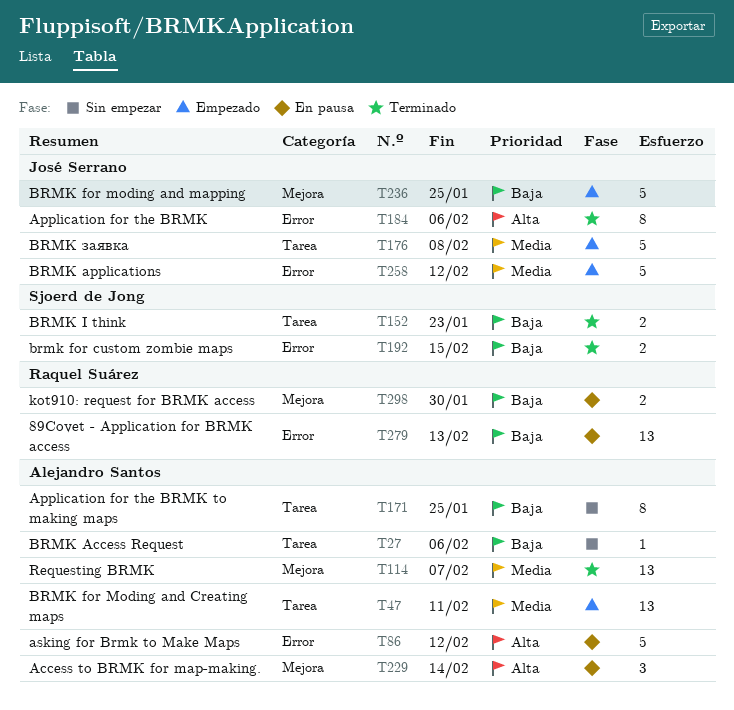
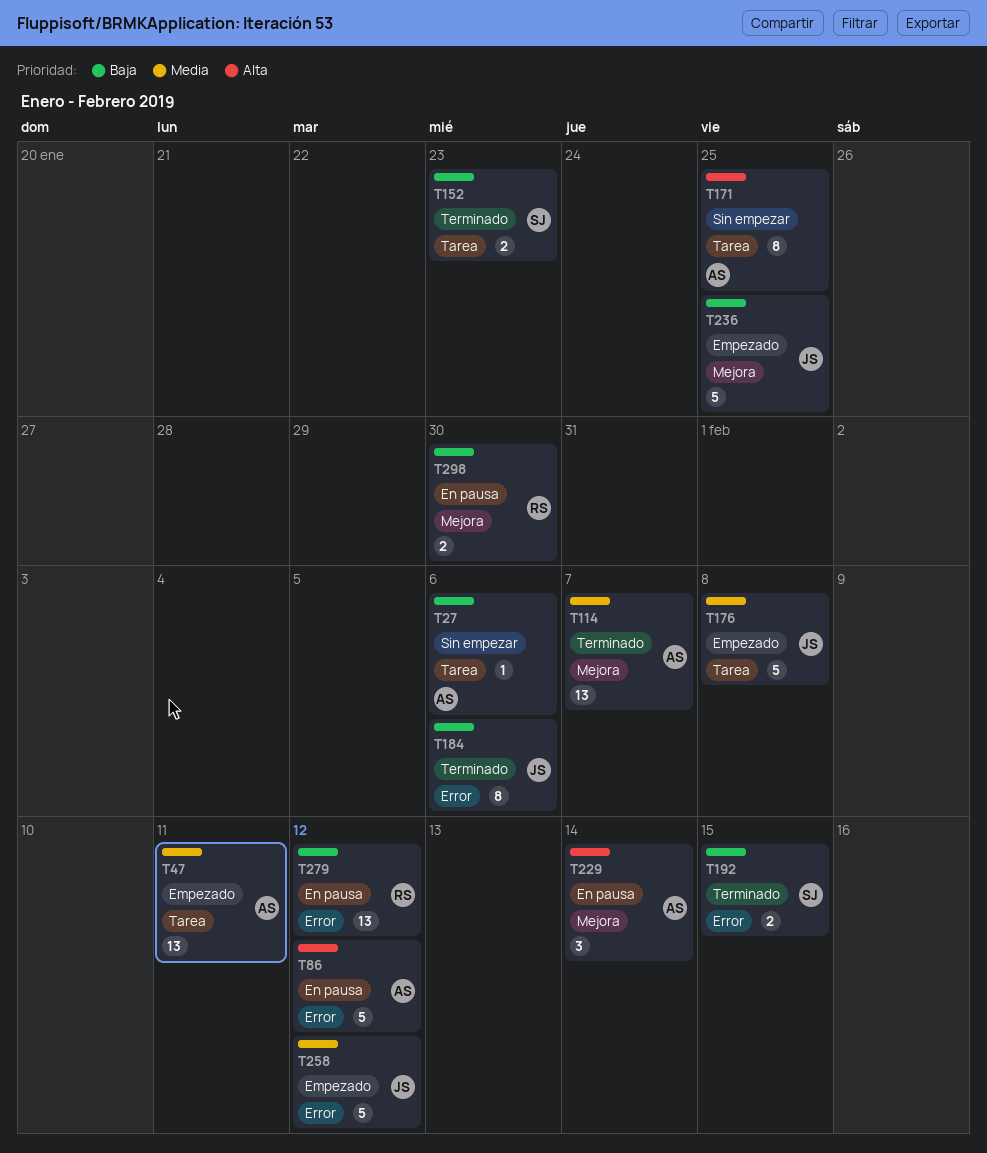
T171, priority: Baja -> Alta
T184, priority: Alta -> Baja
T279, due: Feb 13 -> Feb 12

